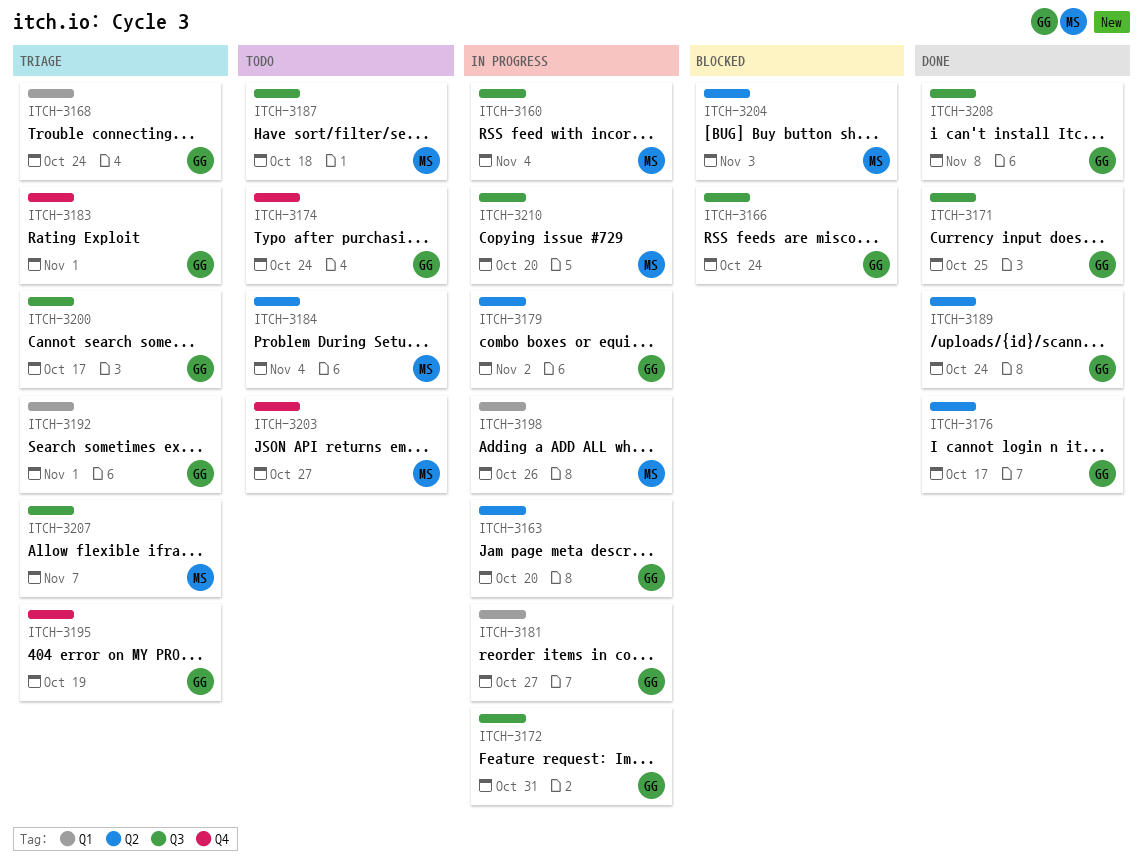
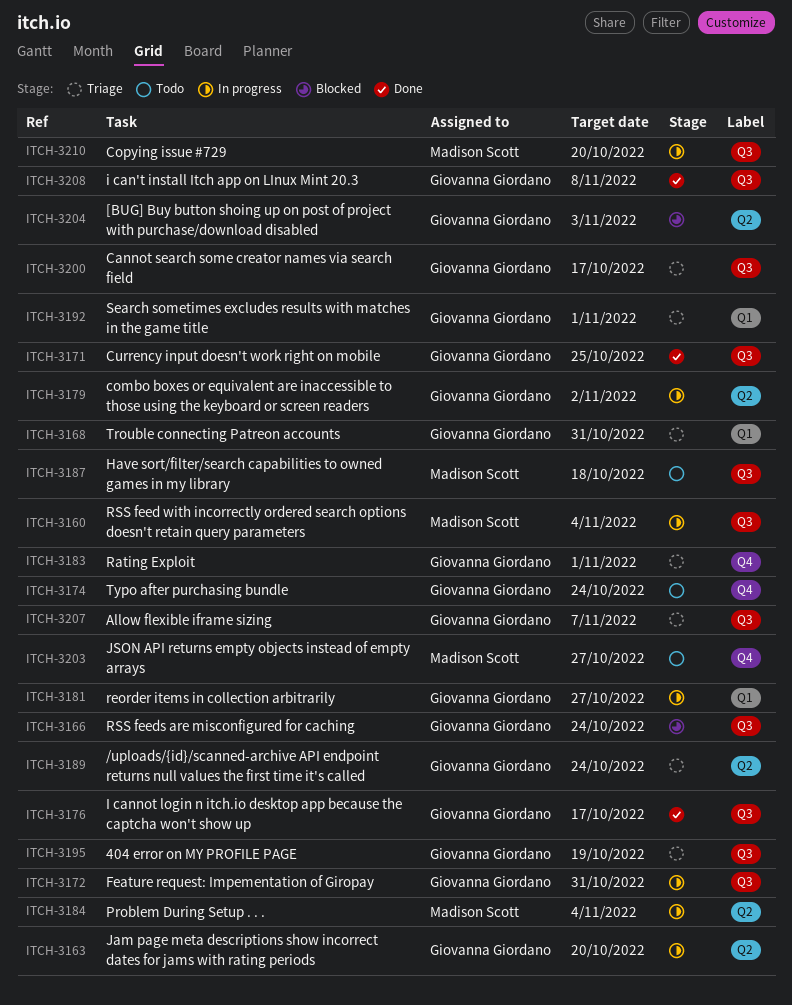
ITCH-3168, due: Oct 24 -> Oct 31
ITCH-3176, label: Q2 -> Q3
ITCH-3184, status: Todo -> In progress
ITCH-3189, status: Done -> Triage
ITCH-3195, label: Q4 -> Q3
ITCH-3198: present -> none
ITCH-3204, owner: Madison Scott -> Giovanna Giordano
ITCH-3207, owner: Madison Scott -> Giovanna Giordano

